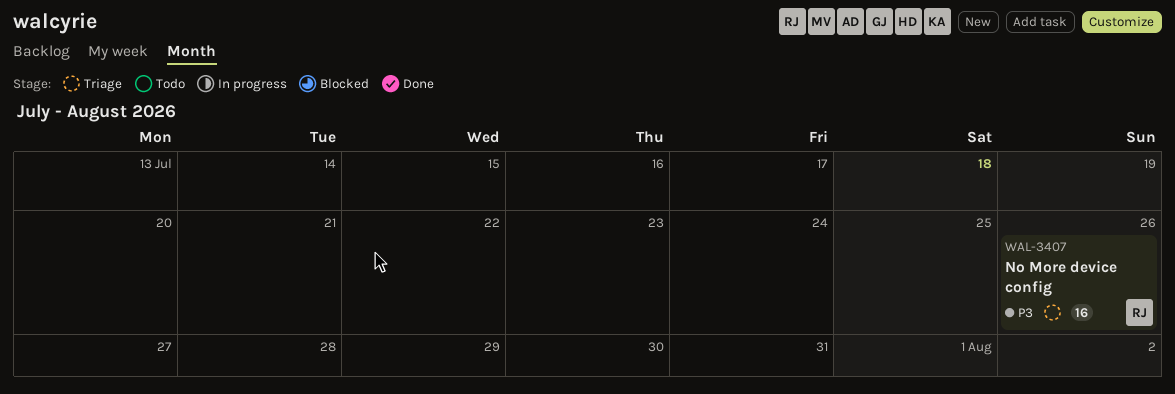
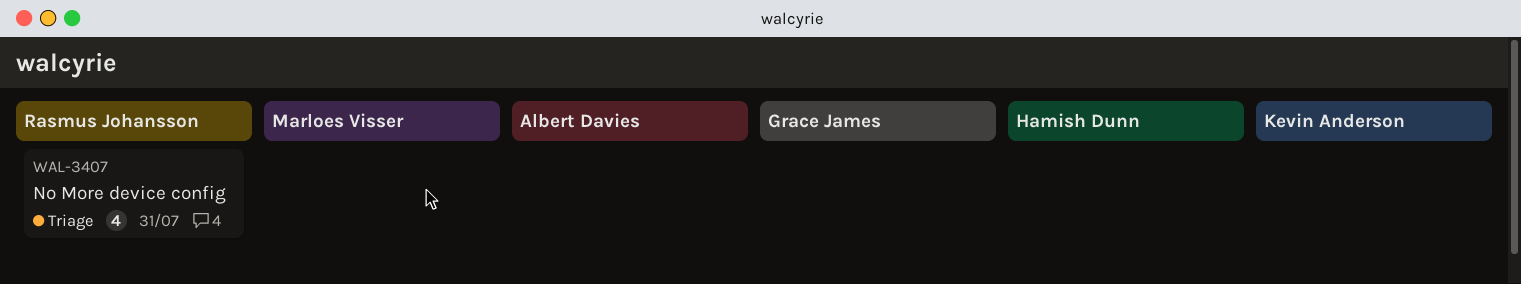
WAL-3407, estimate: 16 -> 4
WAL-3407, due: Jul 26 -> Jul 31

